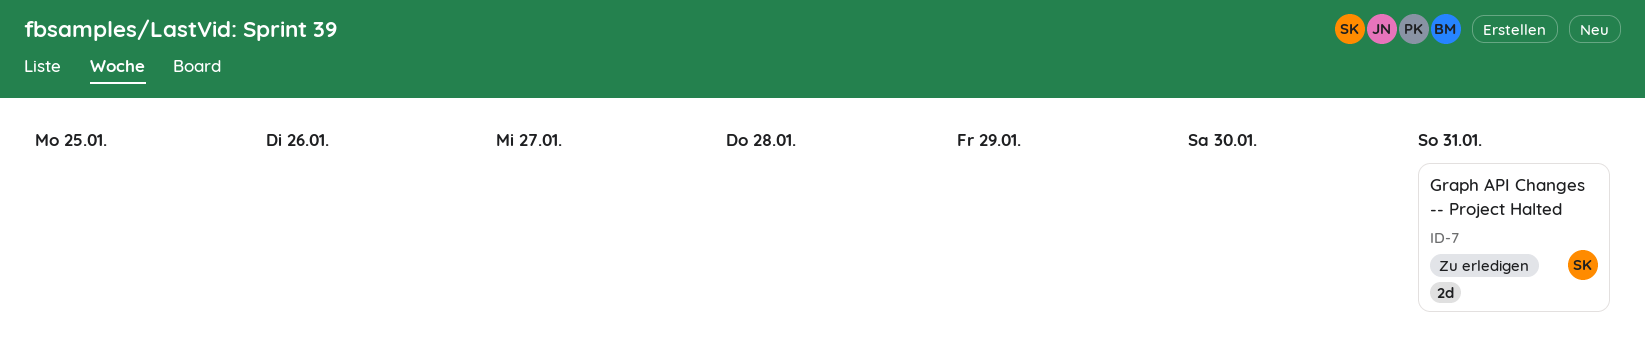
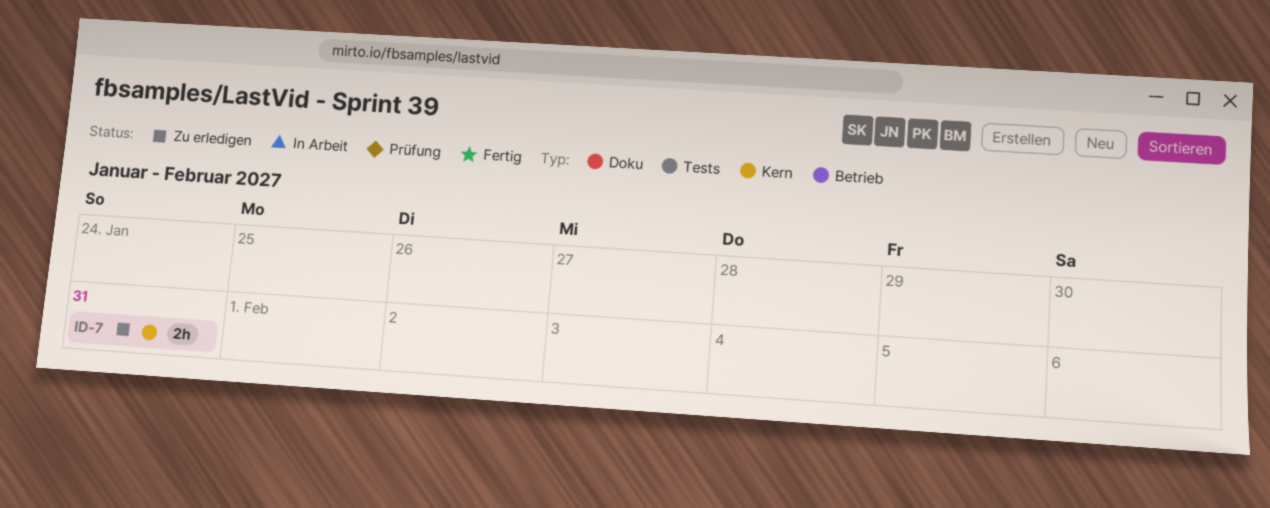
ID-7, estimate: 2d -> 2h

